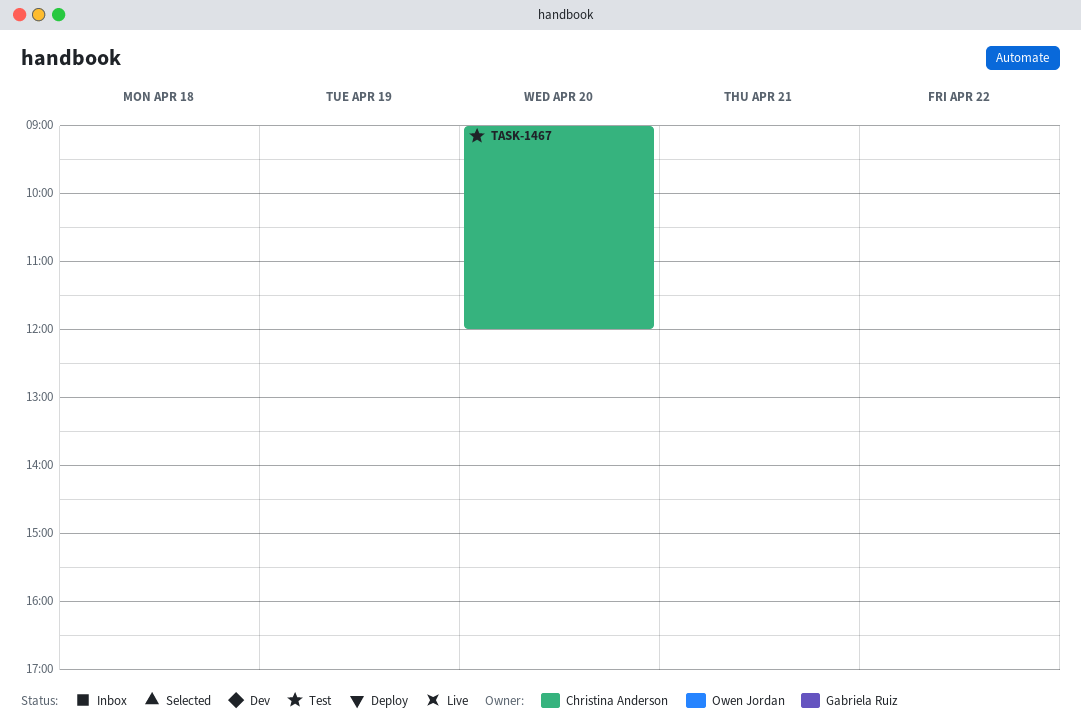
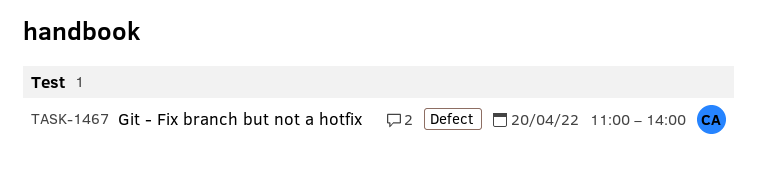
TASK-1467, begins: 09:00 -> 11:00
TASK-1467, ends: 12:00 -> 14:00

